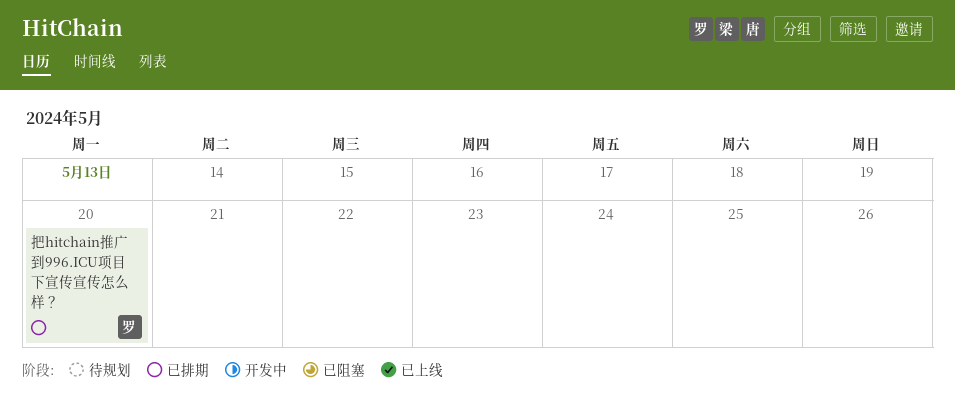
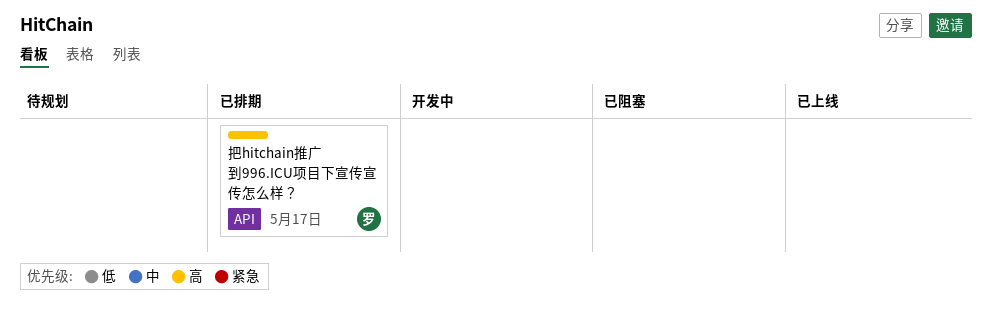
把hitchain推广到996.ICU项目下宣传宣传怎么样？, due: May 20 -> May 17

